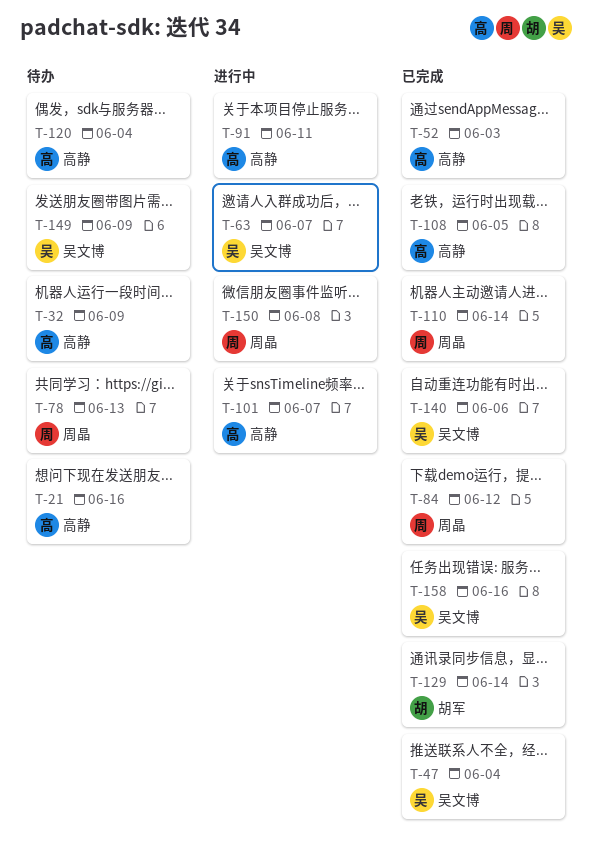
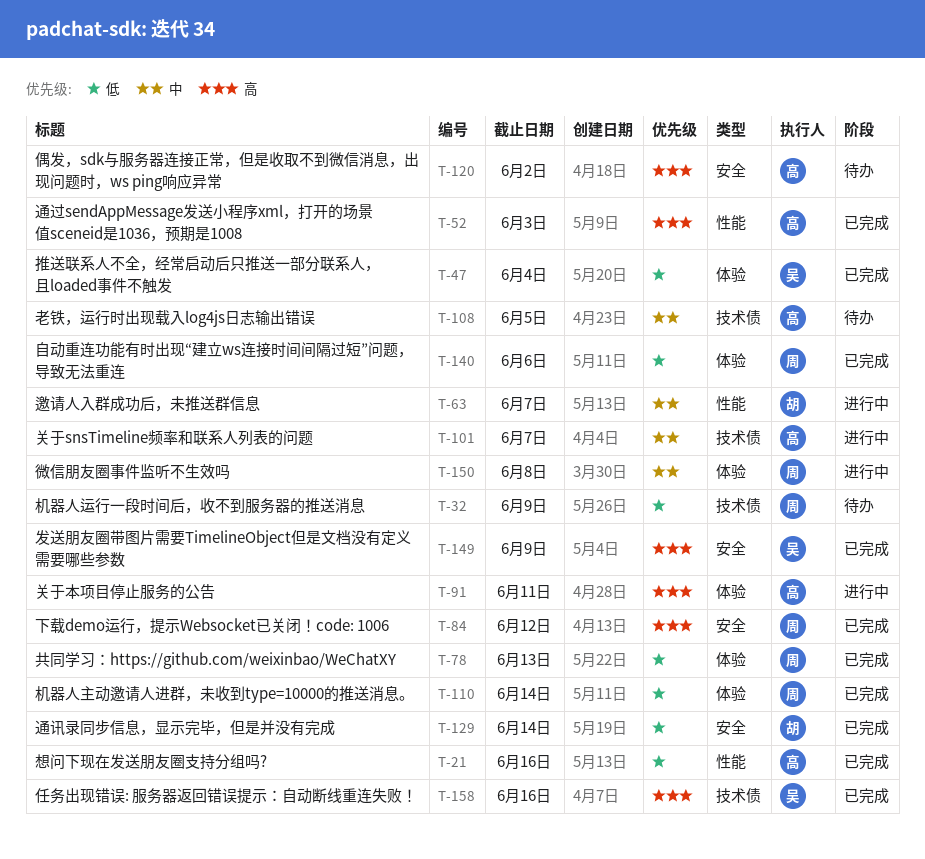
T-21, status: 待办 -> 已完成
T-32, owner: 高静 -> 周晶
T-63, owner: 吴文博 -> 胡军
T-78, status: 待办 -> 已完成
T-108, status: 已完成 -> 待办
T-120, due: Jun 4 -> Jun 2
T-140, owner: 吴文博 -> 周晶
T-149, status: 待办 -> 已完成

